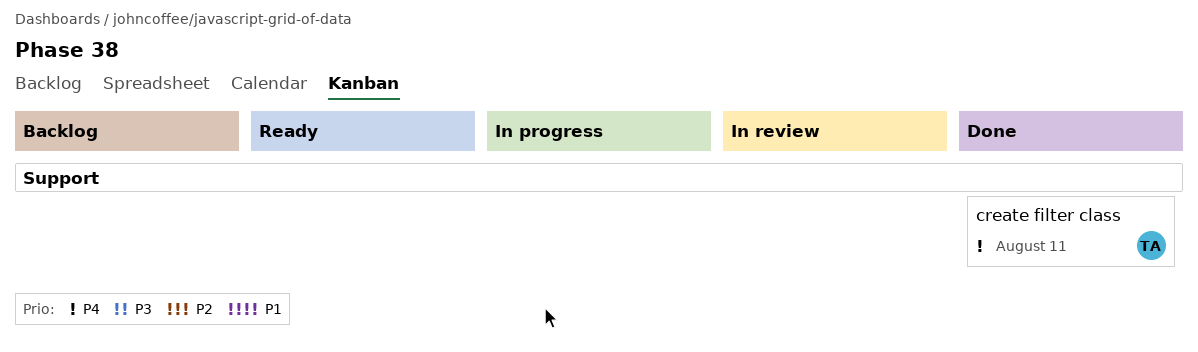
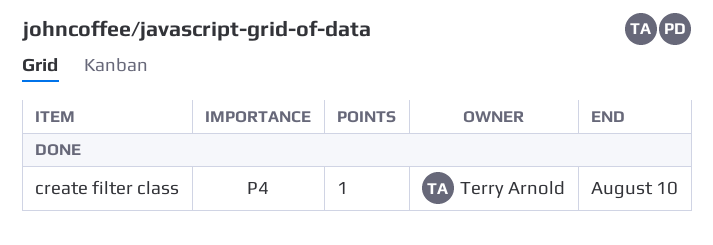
create filter class, due: Aug 11 -> Aug 10

